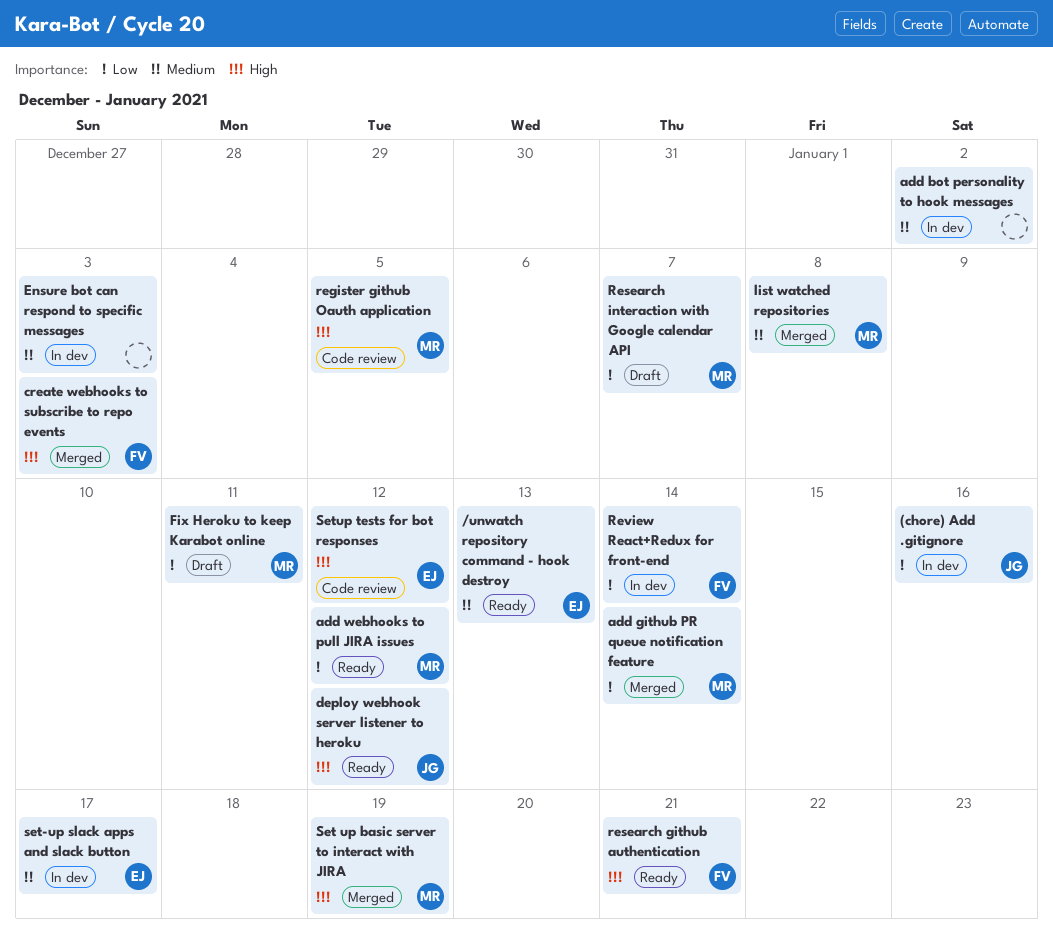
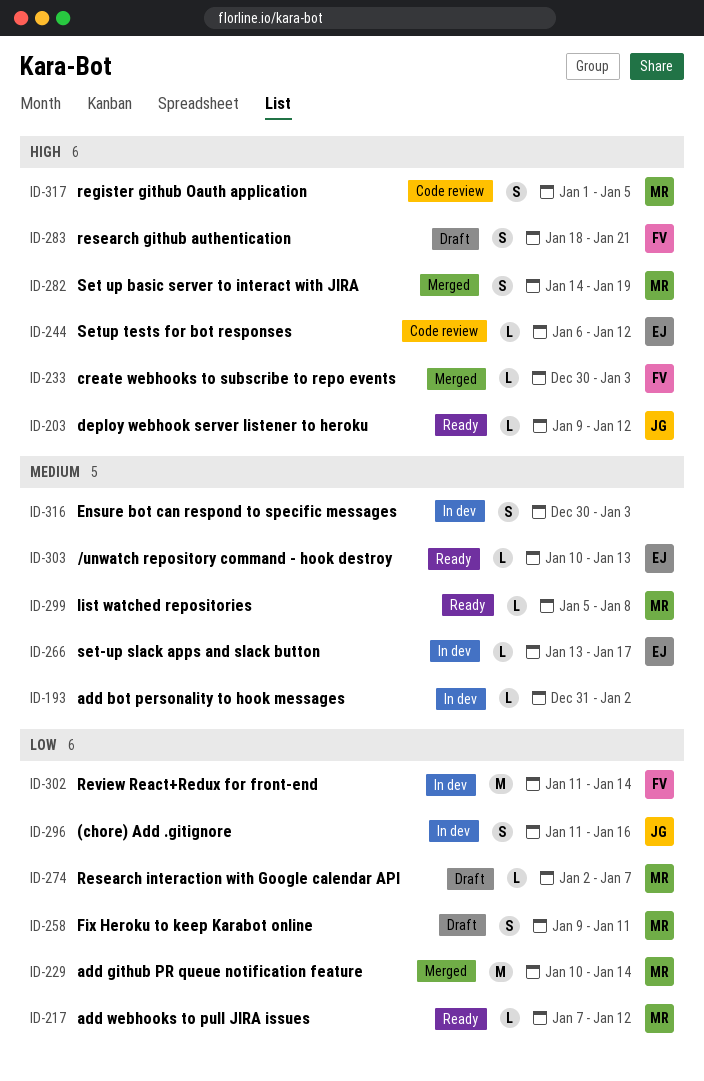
list watched repositories, status: Merged -> Ready
research github authentication, status: Ready -> Draft

